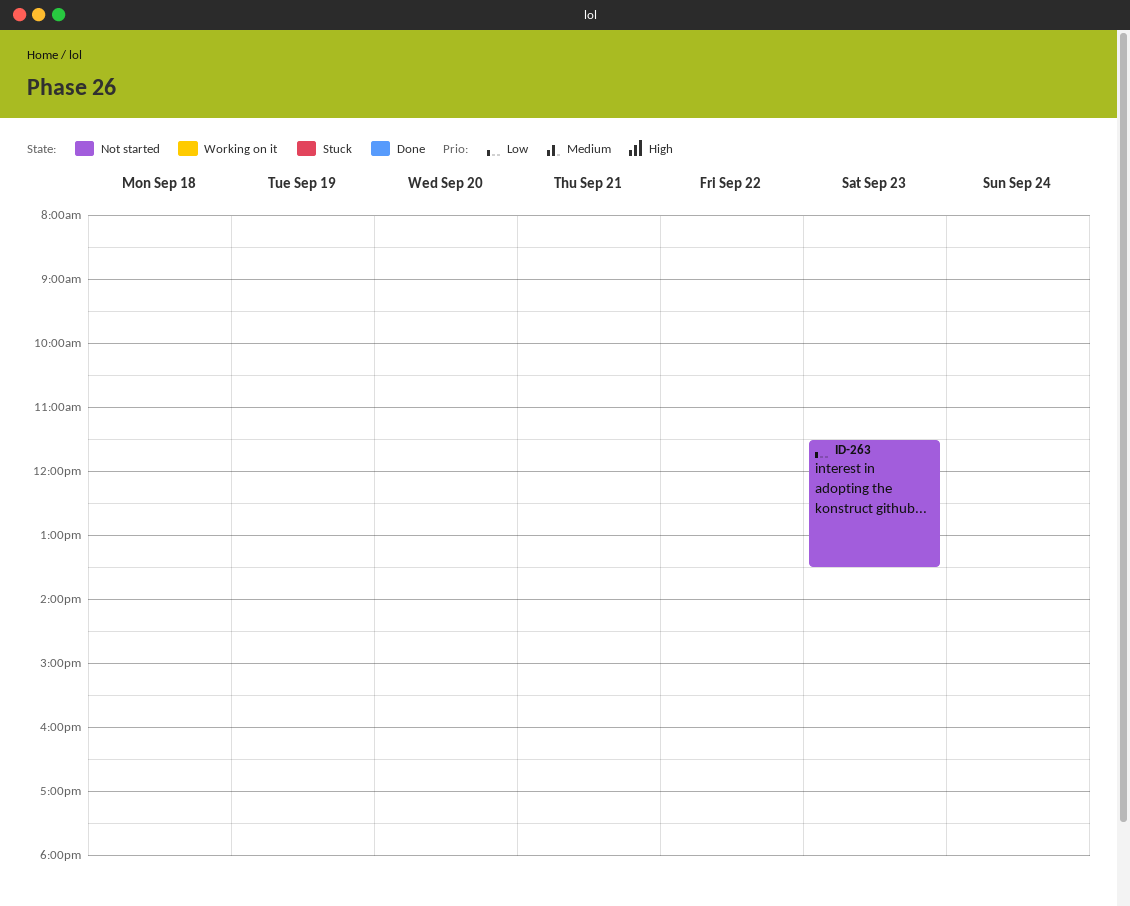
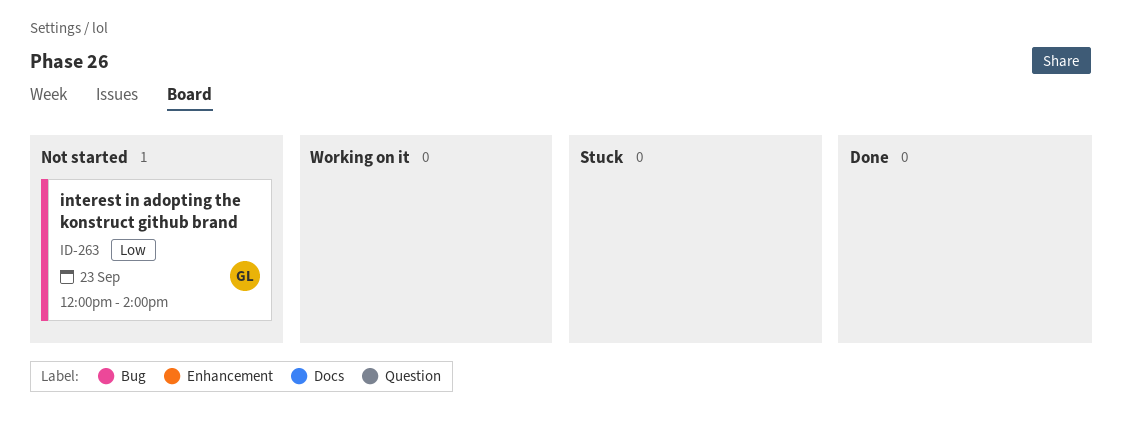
ID-263, begins: 11:30 -> 12:00
ID-263, ends: 13:30 -> 14:00

